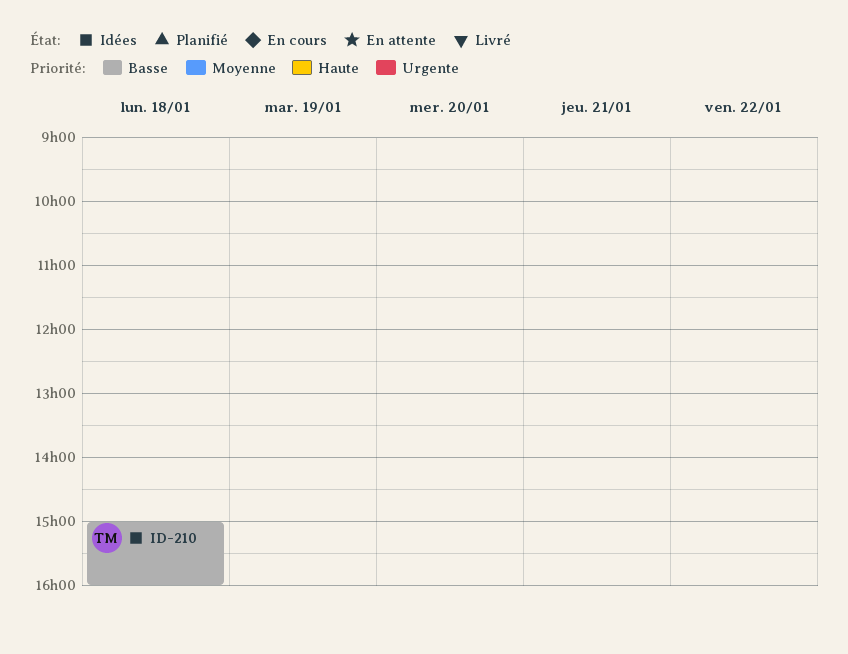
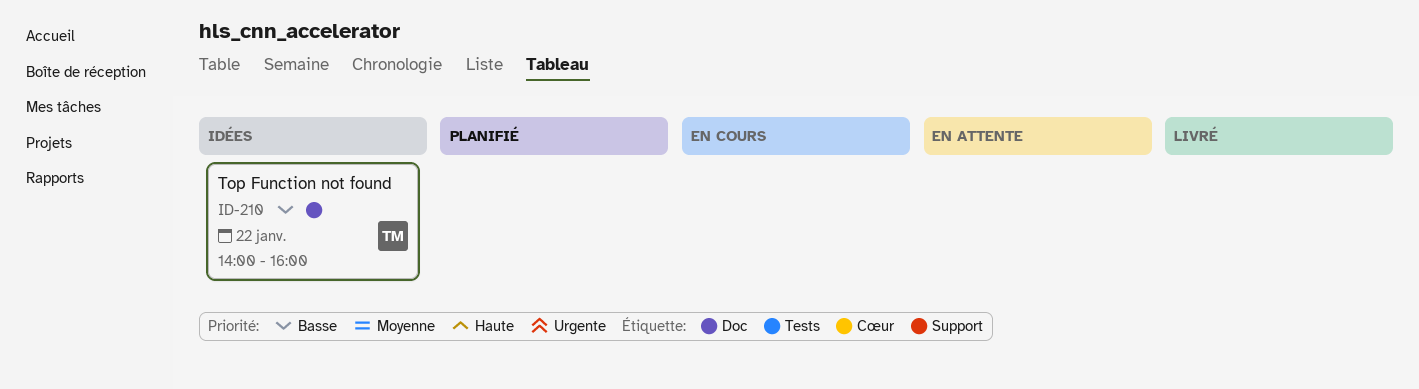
ID-210, day: Jan 18 -> Jan 22
ID-210, begins: 15:00 -> 14:00

